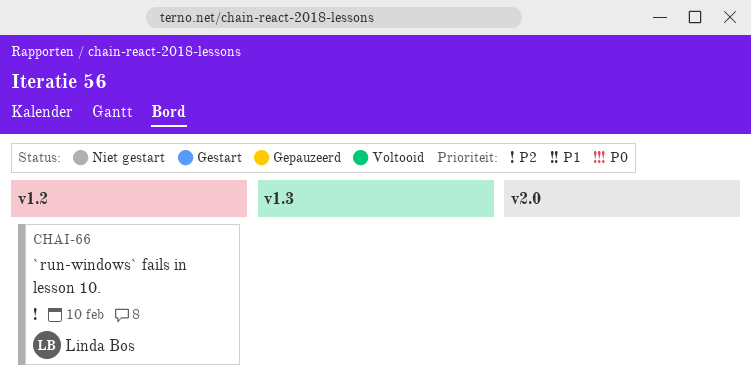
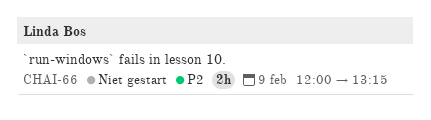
CHAI-66, day: Feb 10 -> Feb 9

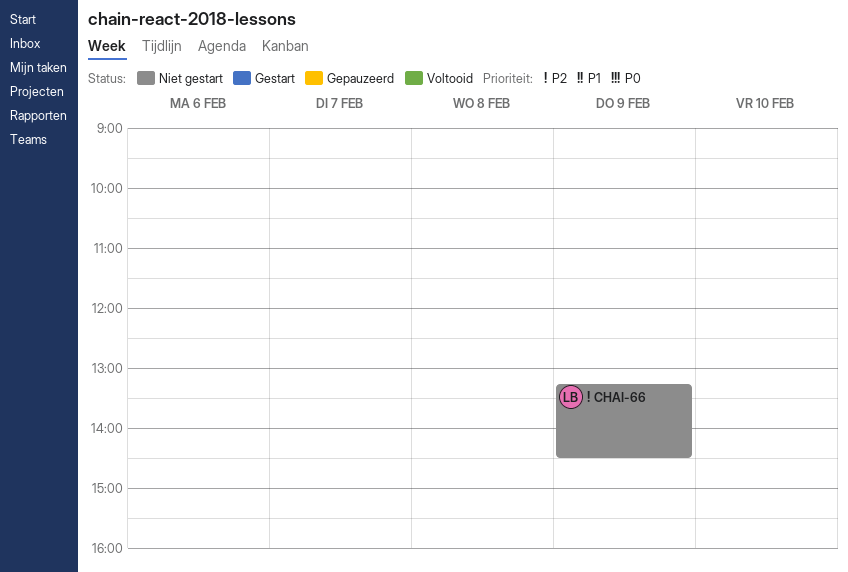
CHAI-66, begins: 12:00 -> 13:15
CHAI-66, ends: 13:15 -> 14:30

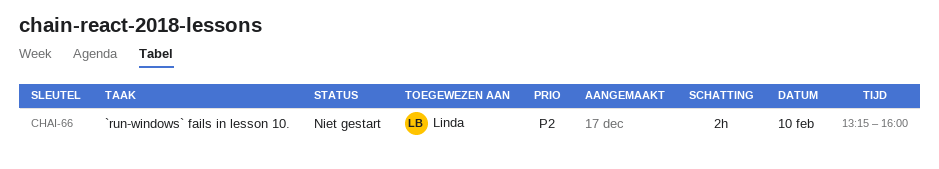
CHAI-66, day: Feb 9 -> Feb 10
CHAI-66, ends: 14:30 -> 16:00

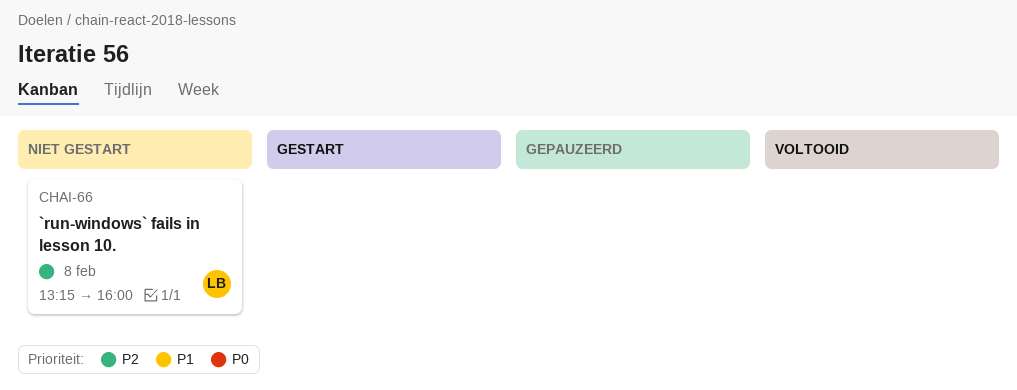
CHAI-66, day: Feb 10 -> Feb 8

